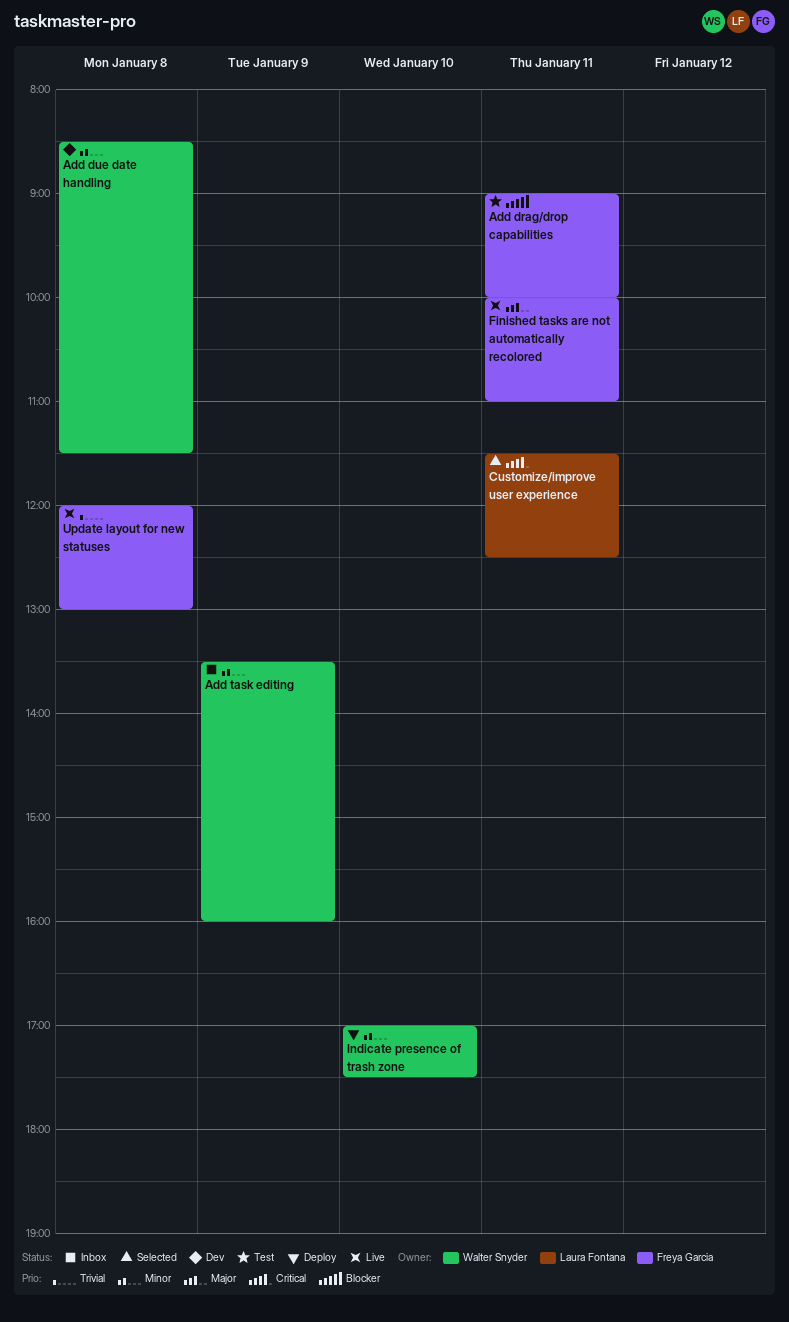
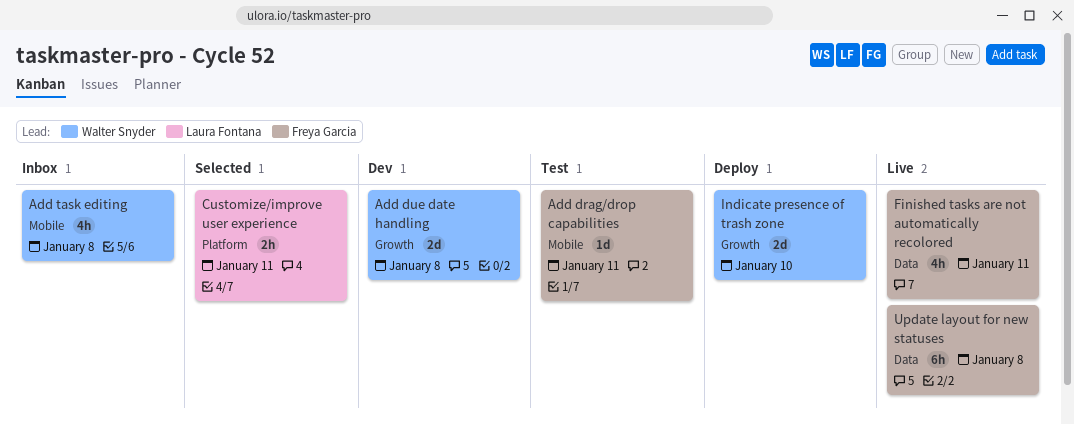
Add task editing, day: Jan 9 -> Jan 8

